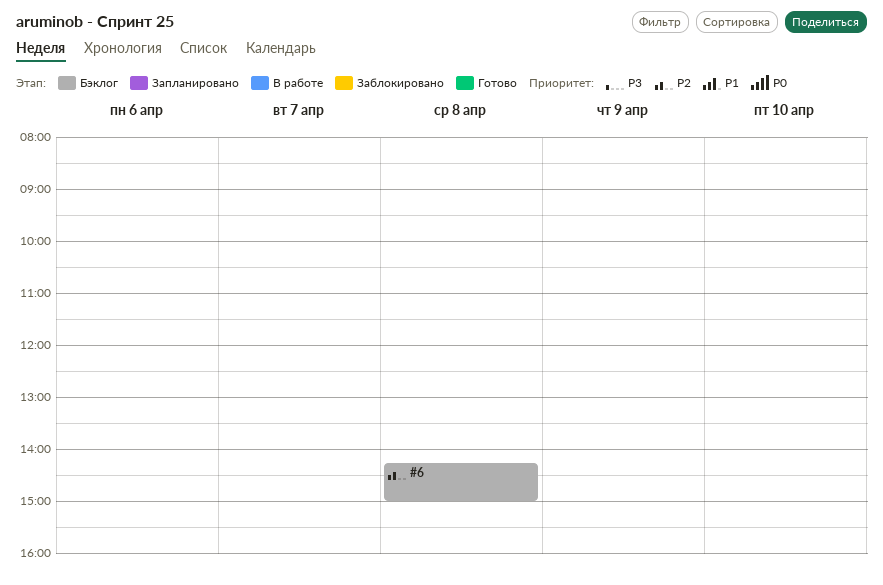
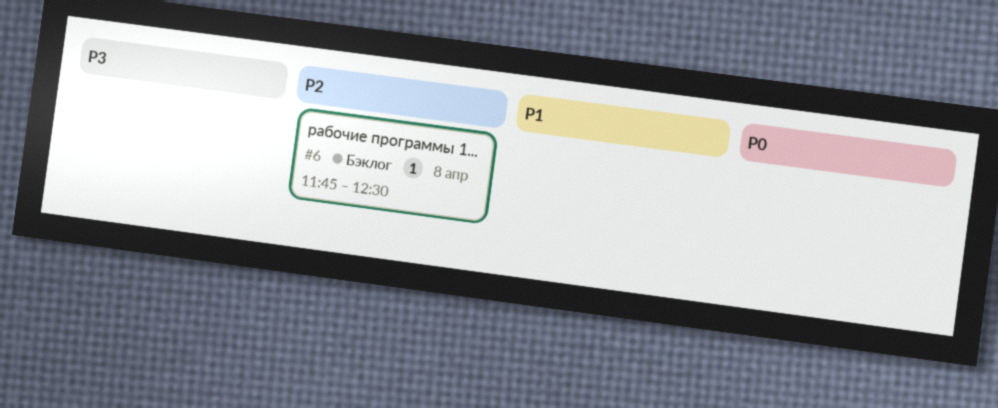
#6, begins: 14:15 -> 11:45
#6, ends: 15:00 -> 12:30

